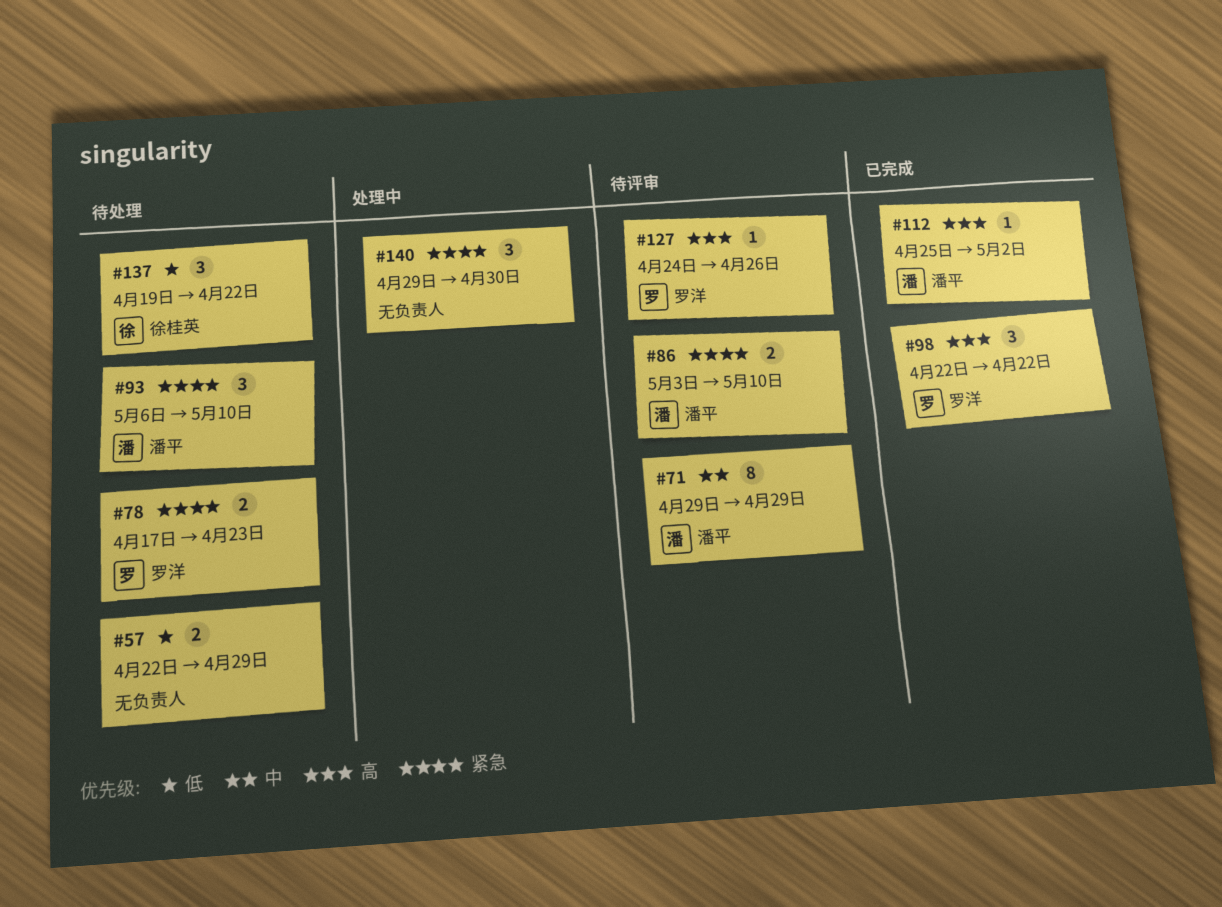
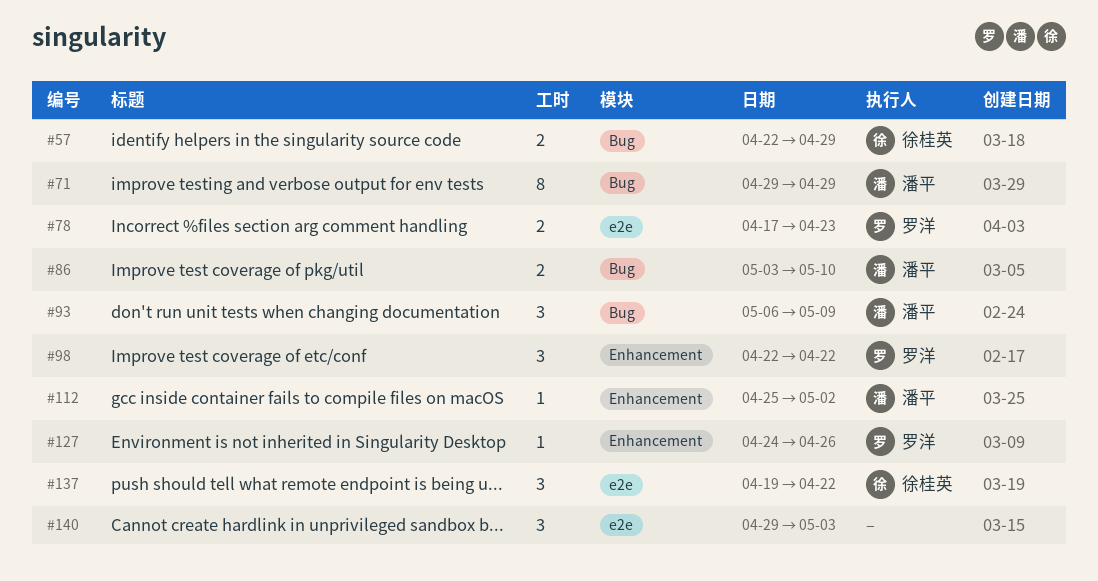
#57, owner: none -> 徐桂英
#93, due: May 10 -> May 9
#140, due: Apr 30 -> May 3

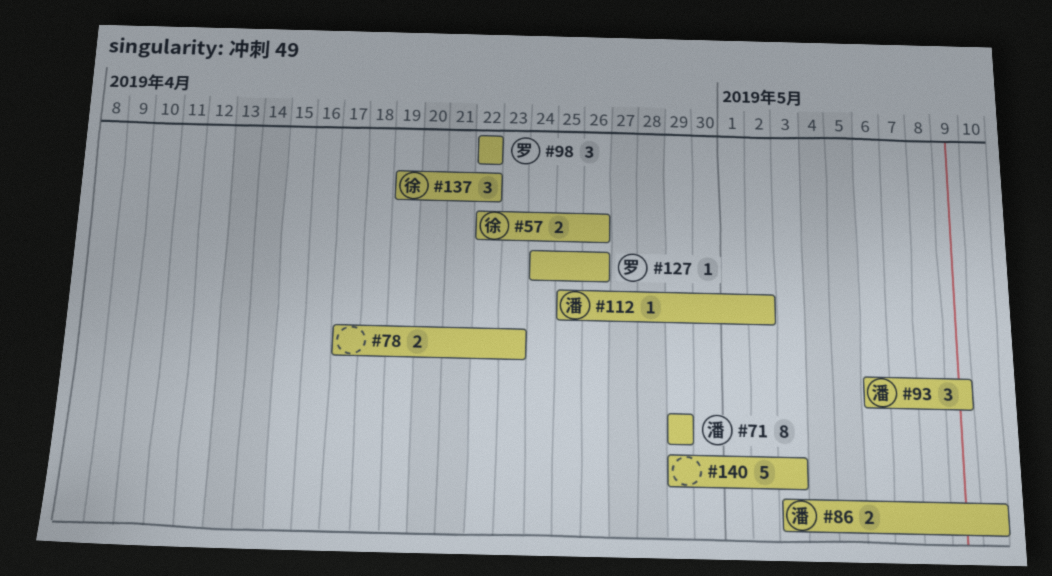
#57, due: Apr 29 -> Apr 26
#78, owner: 罗洋 -> none
#140, estimate: 3 -> 5

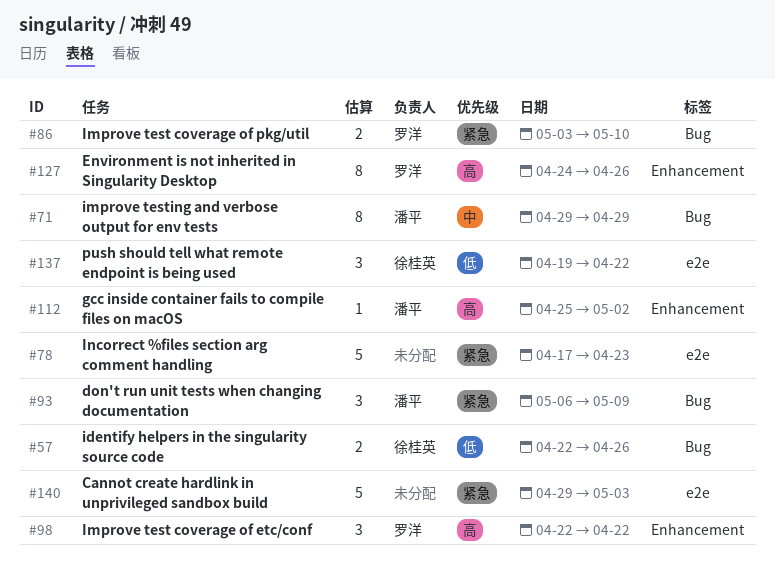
#78, estimate: 2 -> 5
#86, owner: 潘平 -> 罗洋
#127, estimate: 1 -> 8

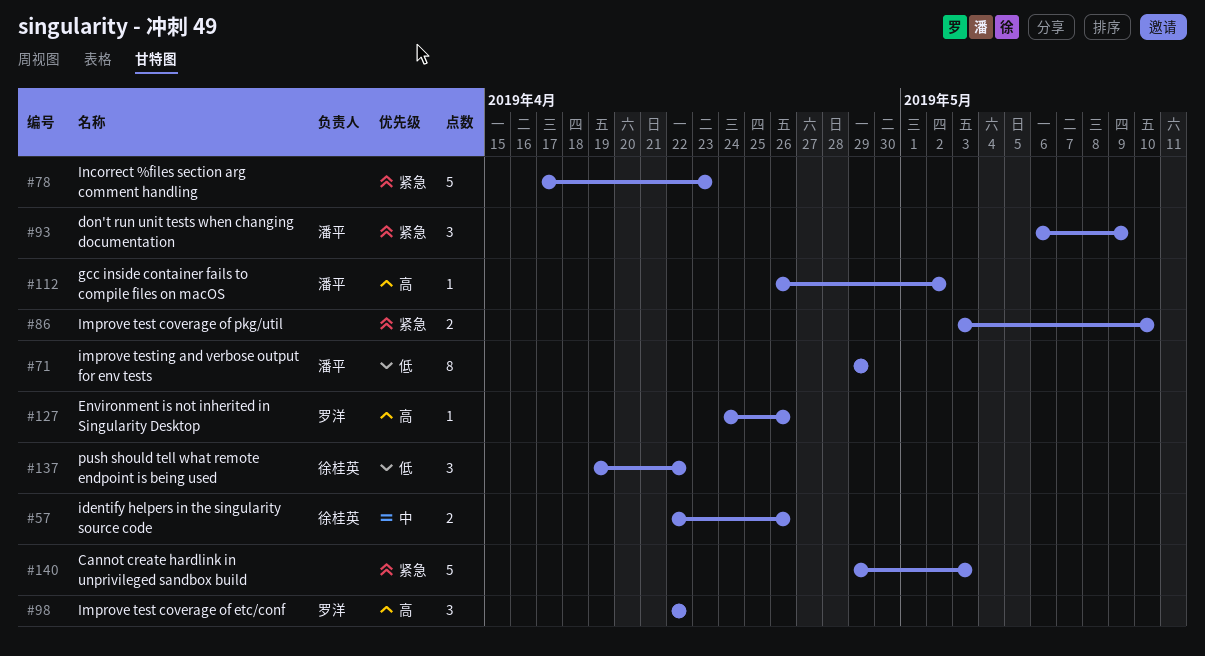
#57, priority: 低 -> 中
#71, priority: 中 -> 低
#86, owner: 罗洋 -> none
#112, start: Apr 25 -> Apr 26
#127, estimate: 8 -> 1

